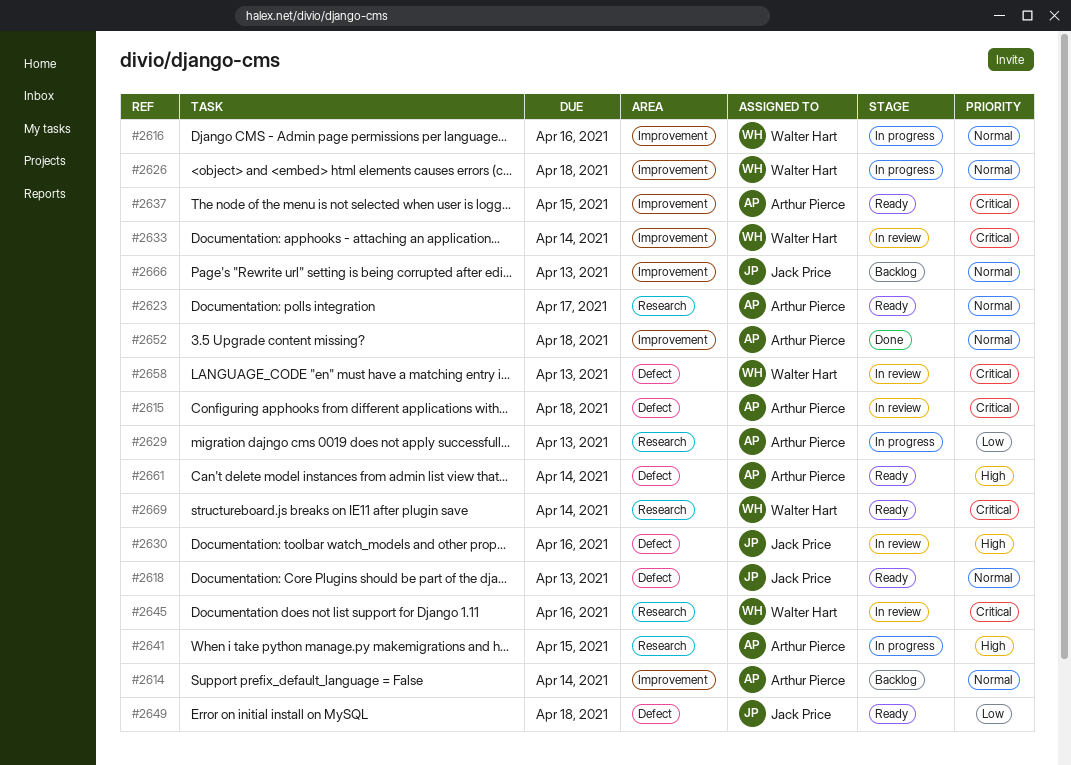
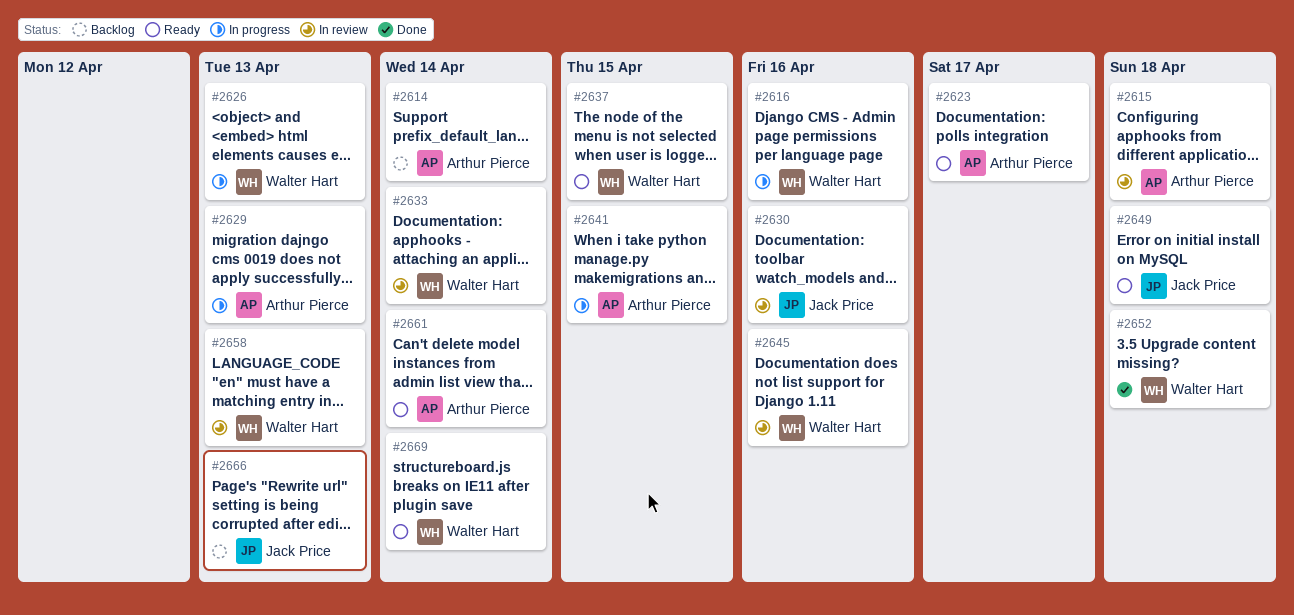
#2618: present -> none
#2626, due: Apr 18 -> Apr 13
#2637, owner: Arthur Pierce -> Walter Hart
#2652, owner: Arthur Pierce -> Walter Hart

